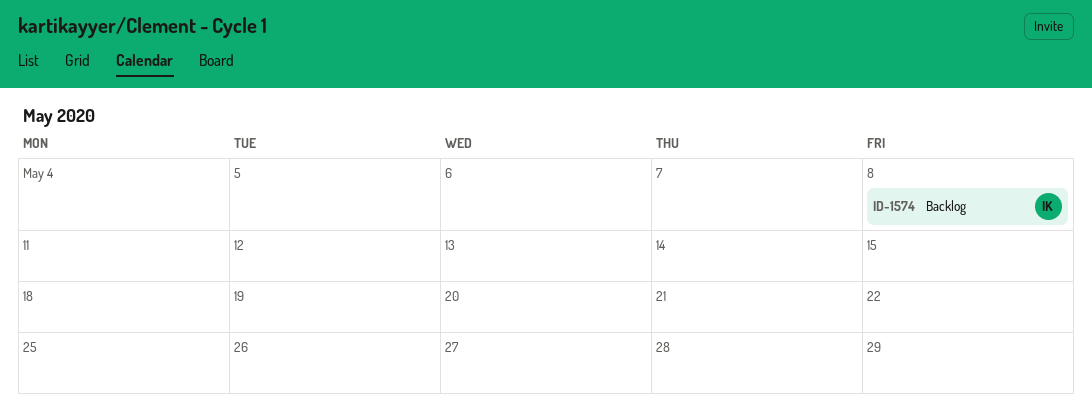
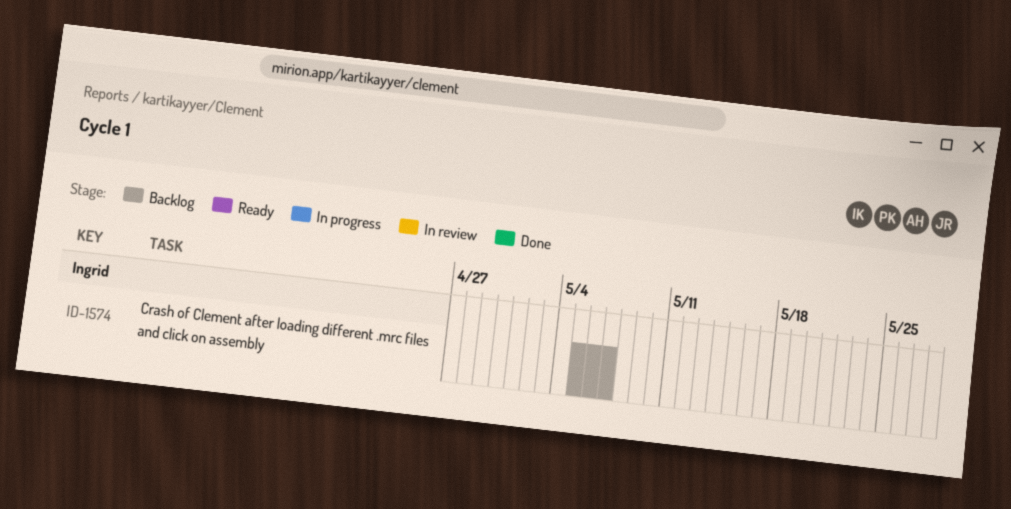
ID-1574, due: May 8 -> May 7

